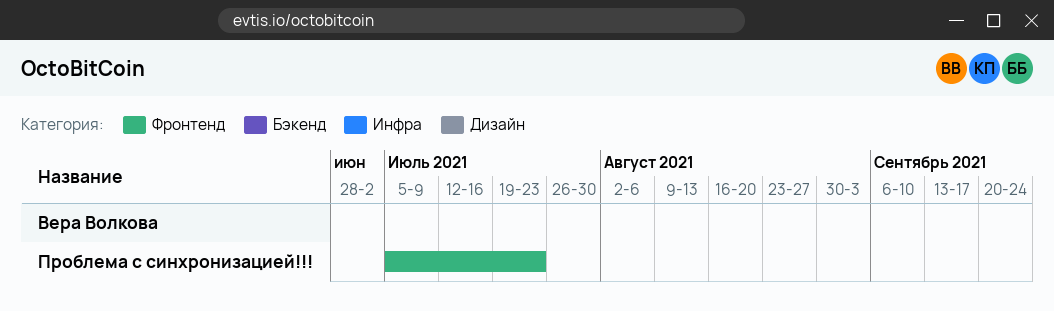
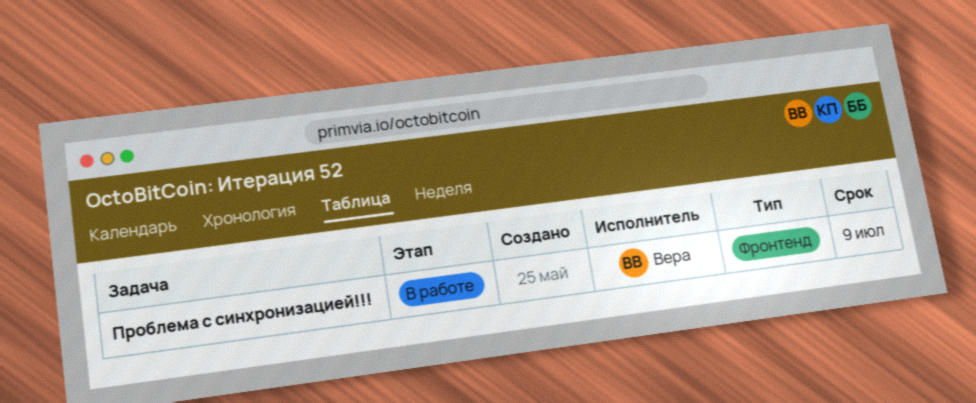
Проблема с синхронизацией!!!, due: Jul 23 -> Jul 9

